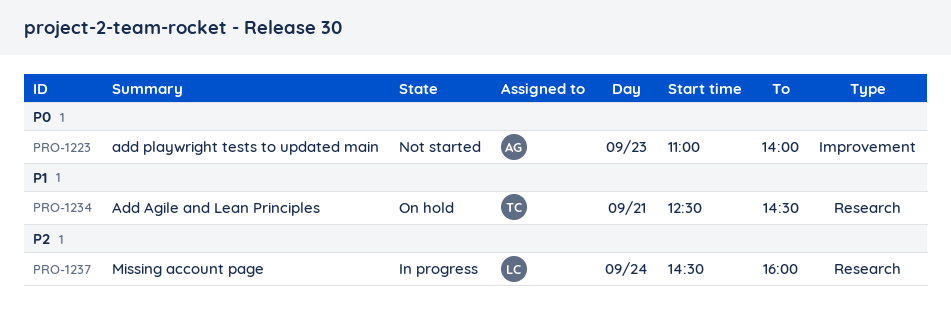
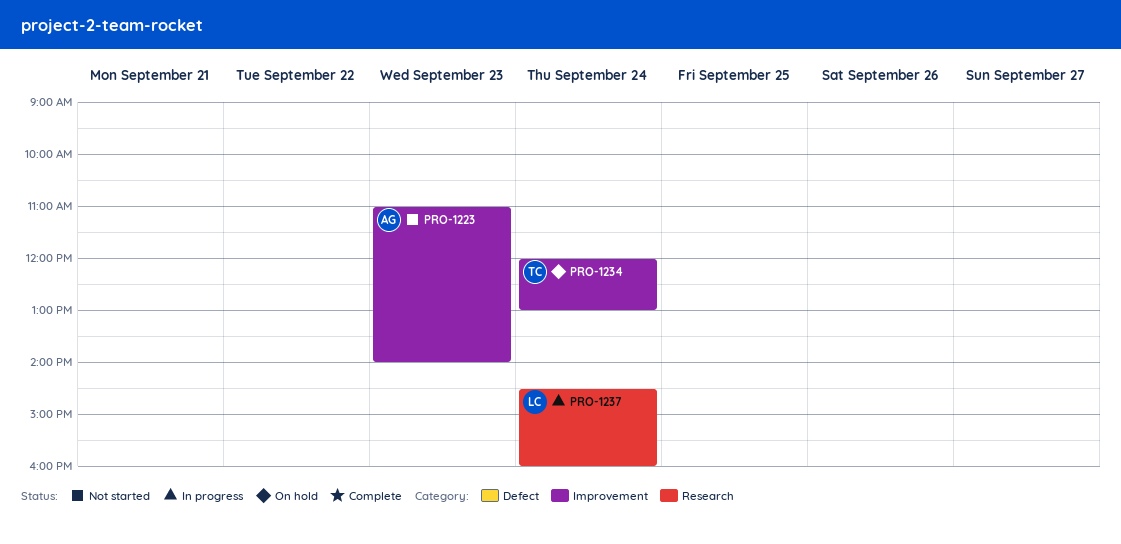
PRO-1234, label: Research -> Improvement
PRO-1234, day: Sep 21 -> Sep 24
PRO-1234, begins: 12:30 -> 12:00
PRO-1234, ends: 14:30 -> 13:00

